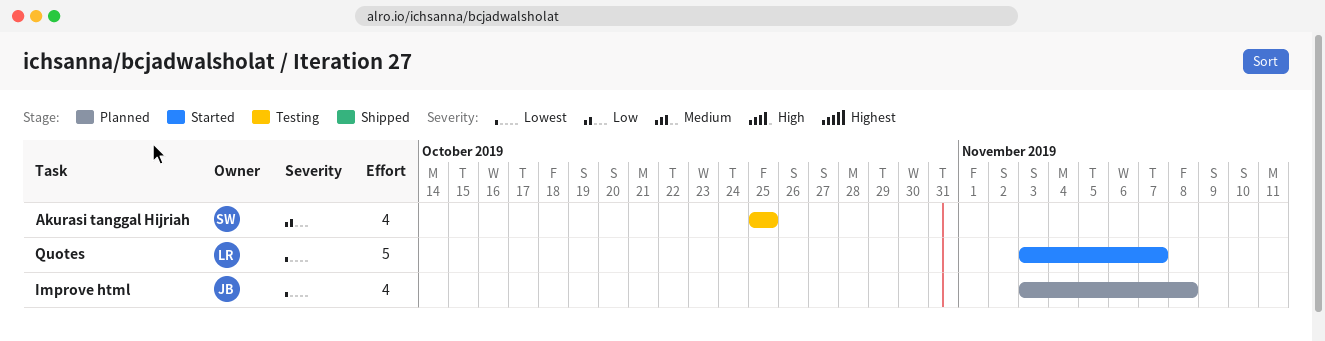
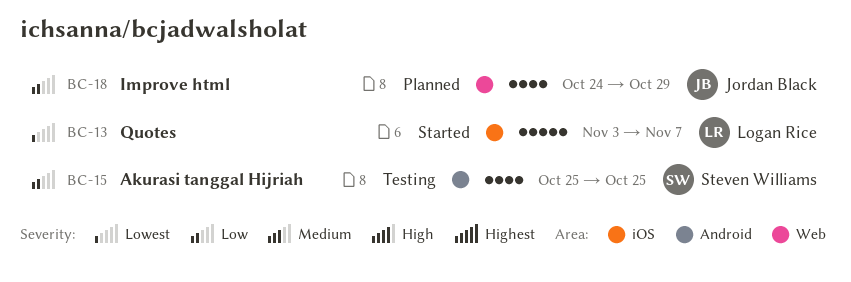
Improve html, priority: Lowest -> Low
Improve html, start: Nov 3 -> Oct 24
Improve html, due: Nov 8 -> Oct 29

